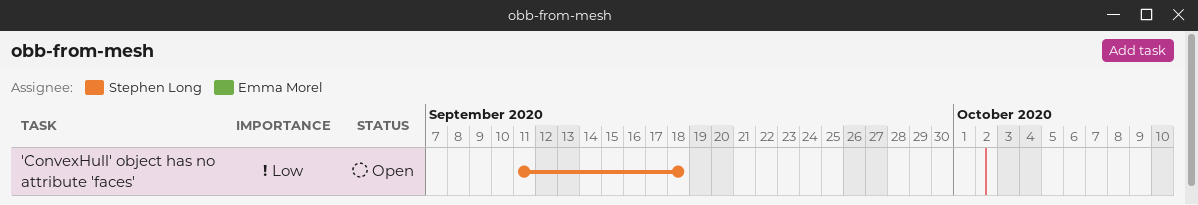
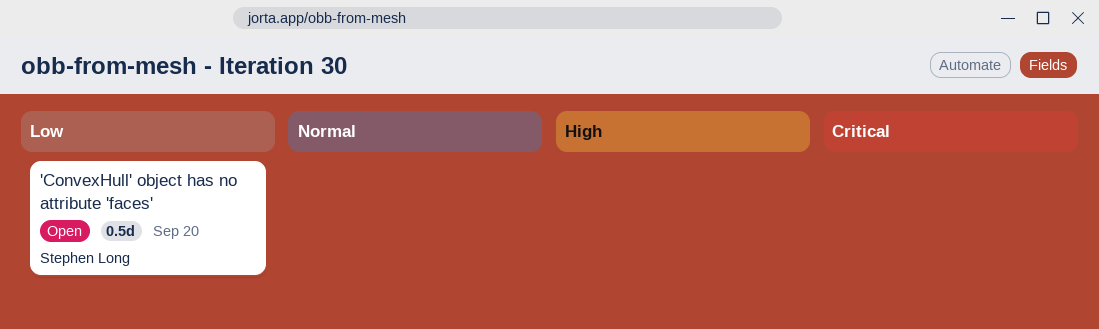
'ConvexHull' object has no attribute 'faces', due: Sep 18 -> Sep 20

